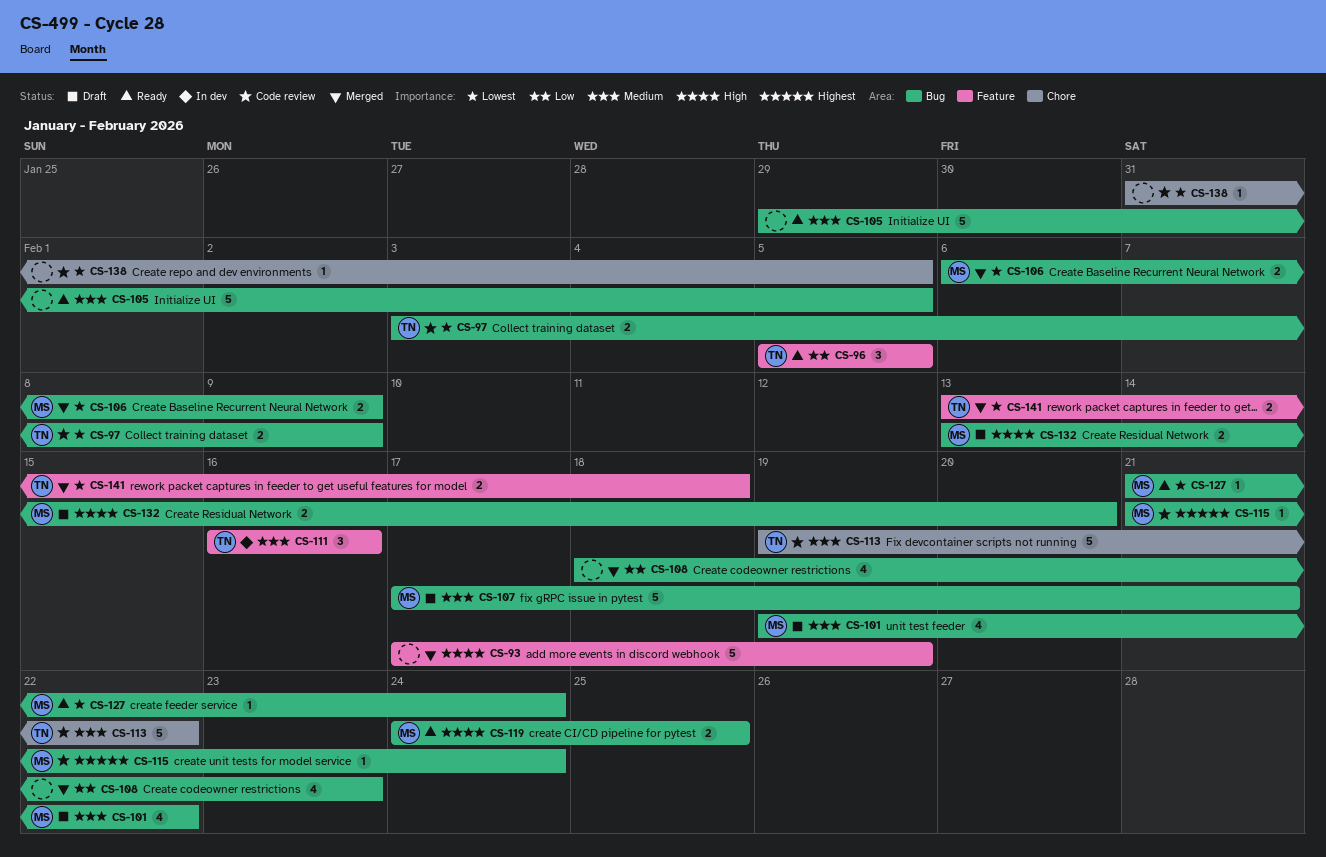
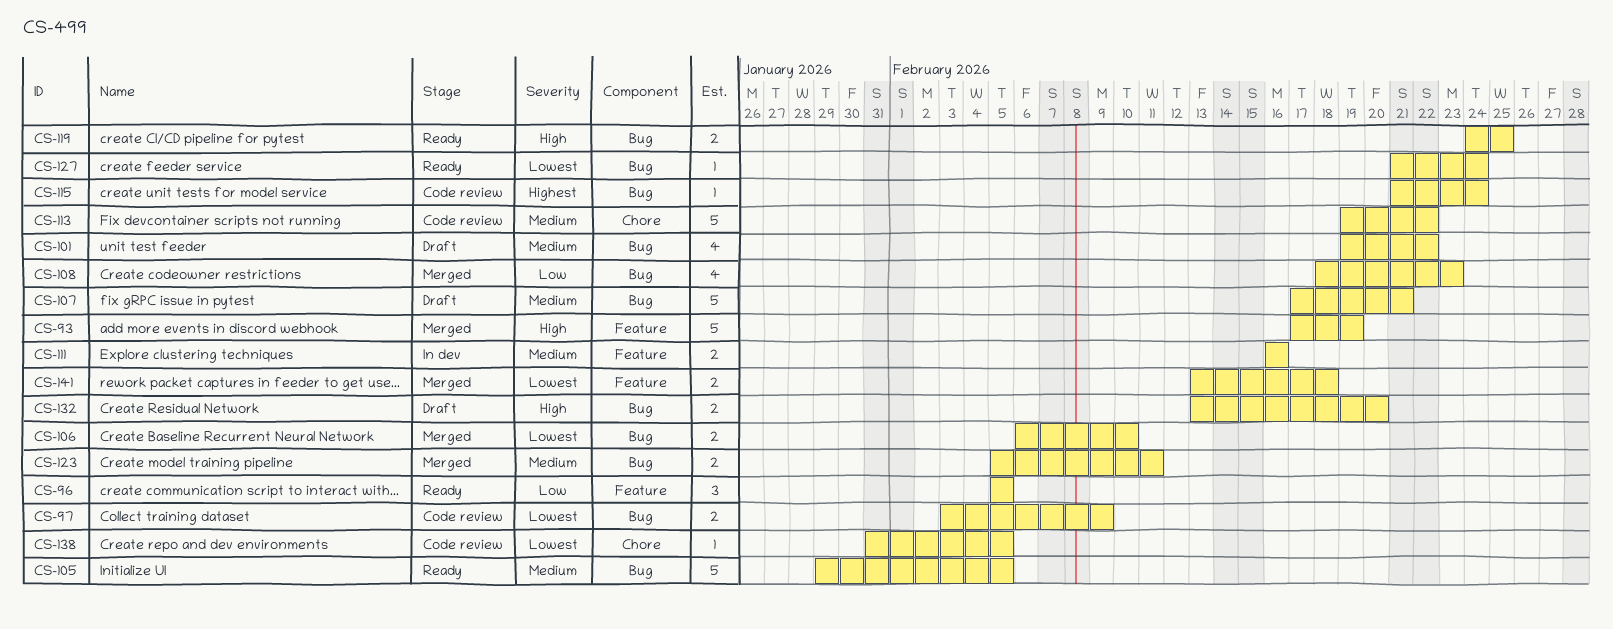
CS-106, due: Feb 9 -> Feb 10
CS-111, estimate: 3 -> 2
CS-123: none -> present

